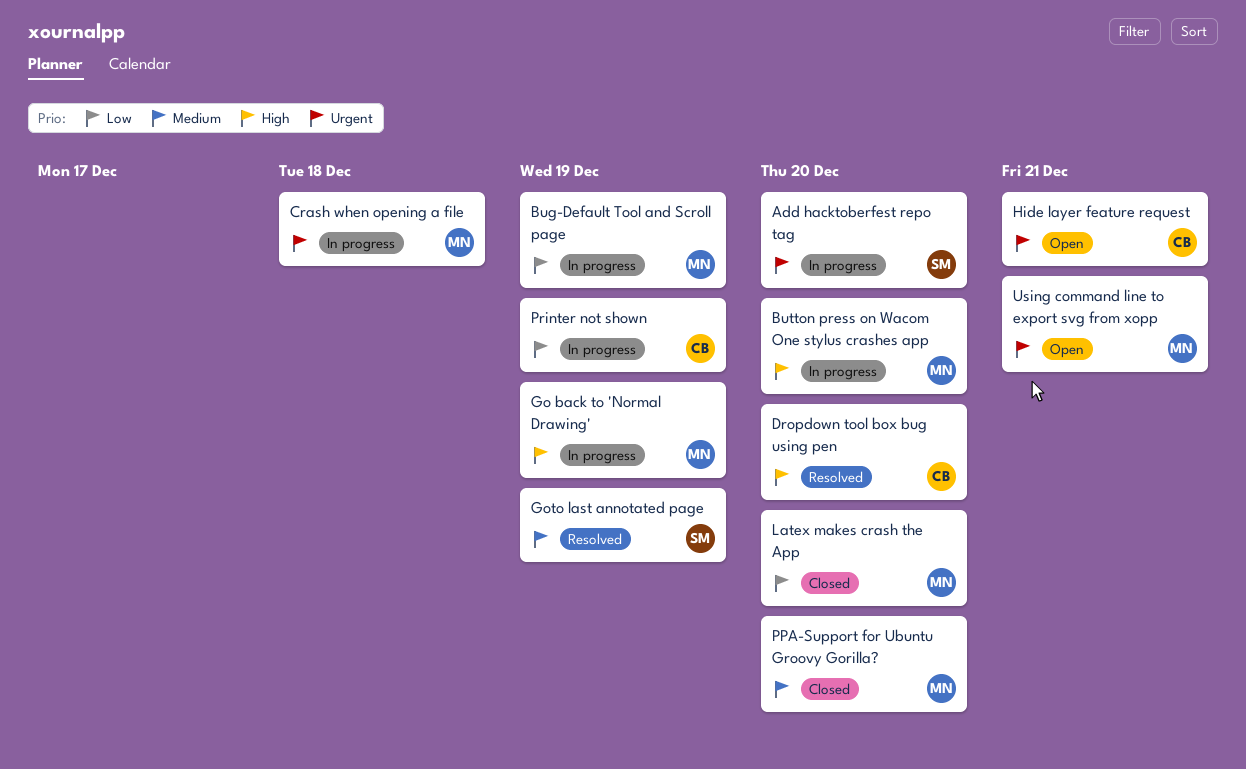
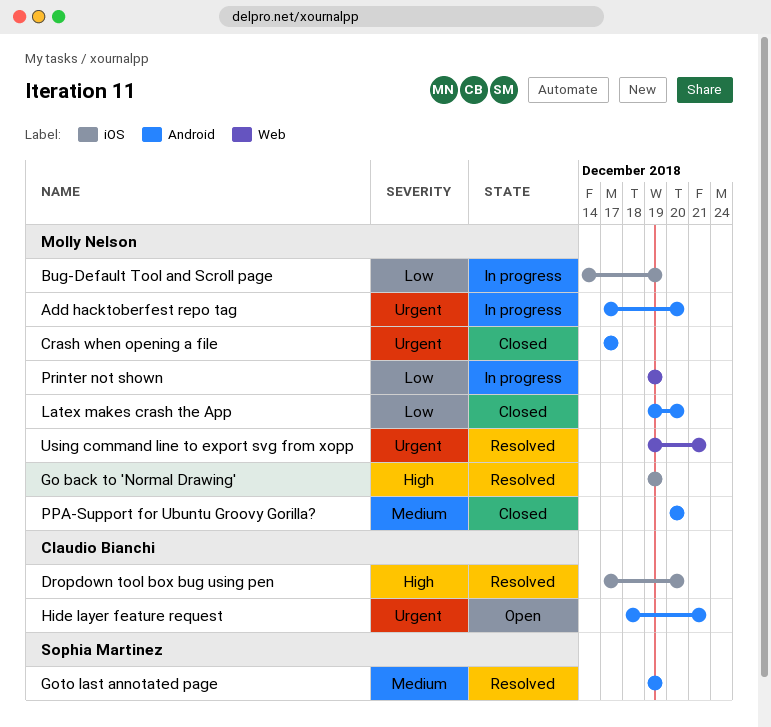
Add hacktoberfest repo tag, owner: Sophia Martinez -> Molly Nelson
Button press on Wacom One stylus crashes app: present -> none
Crash when opening a file, status: In progress -> Closed
Crash when opening a file, due: Dec 18 -> Dec 17
Go back to 'Normal Drawing', status: In progress -> Resolved
Printer not shown, owner: Claudio Bianchi -> Molly Nelson
Using command line to export svg from xopp, status: Open -> Resolved

